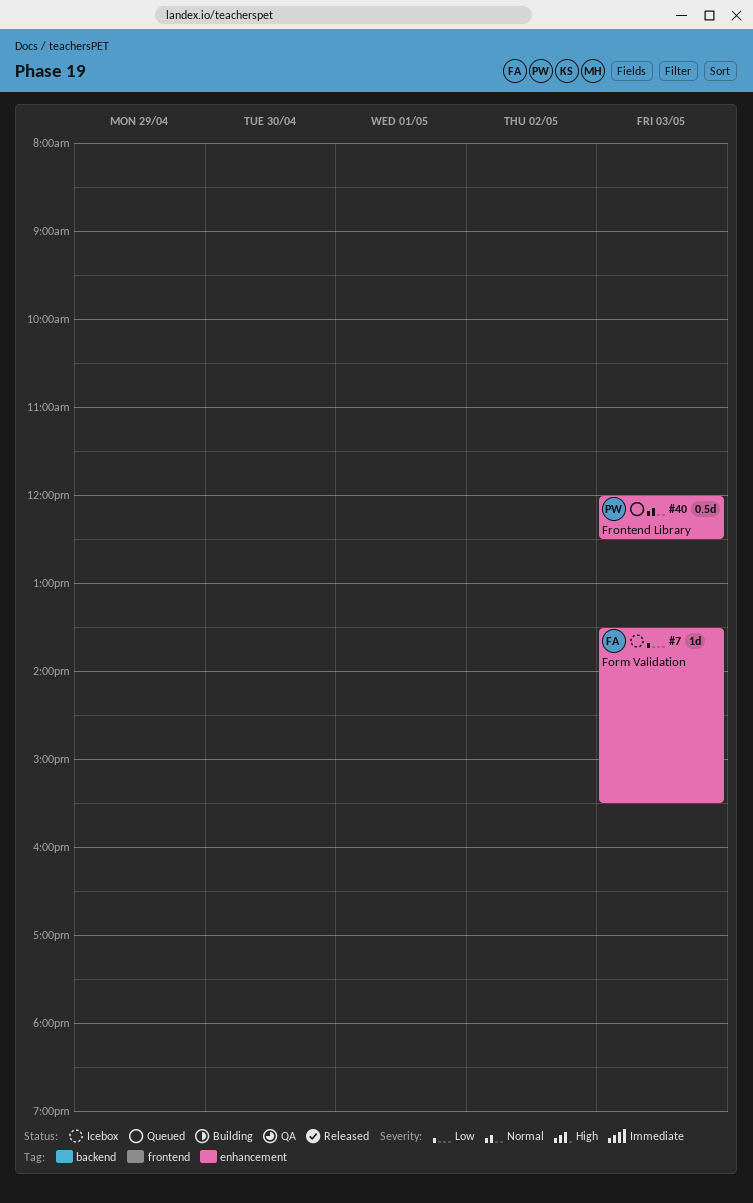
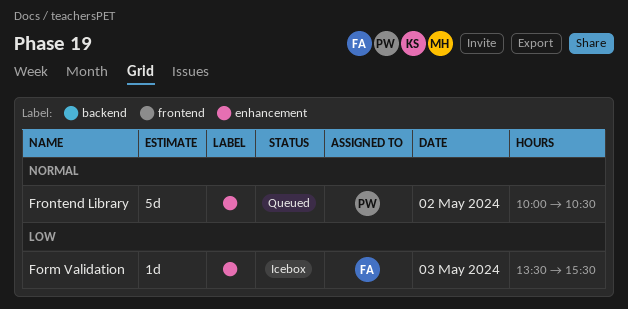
Frontend Library, estimate: 0.5d -> 5d
Frontend Library, day: May 3 -> May 2
Frontend Library, begins: 12:00 -> 10:00
Frontend Library, ends: 12:30 -> 10:30

